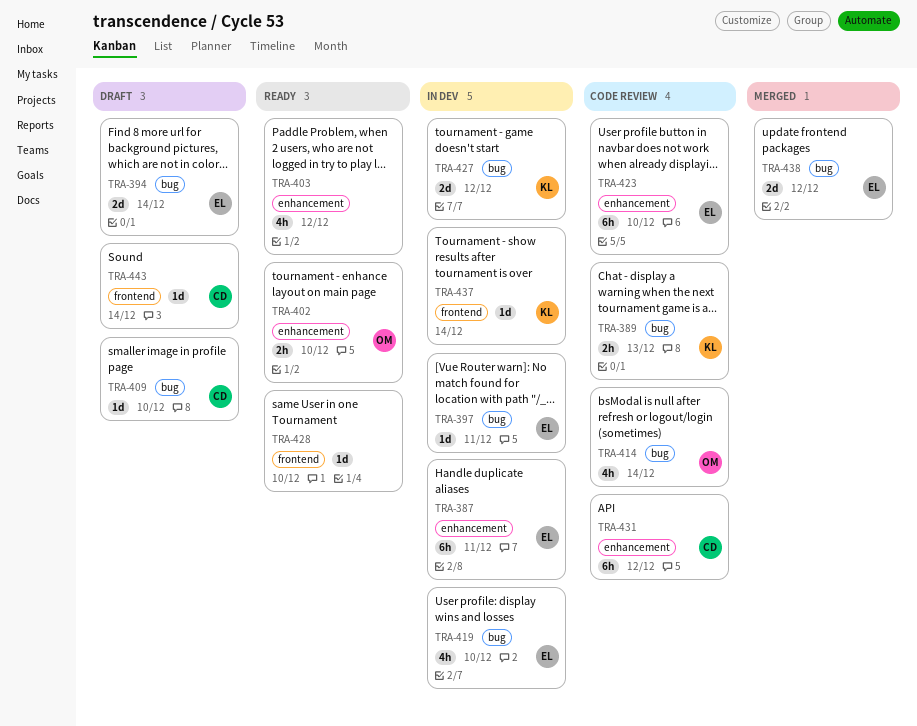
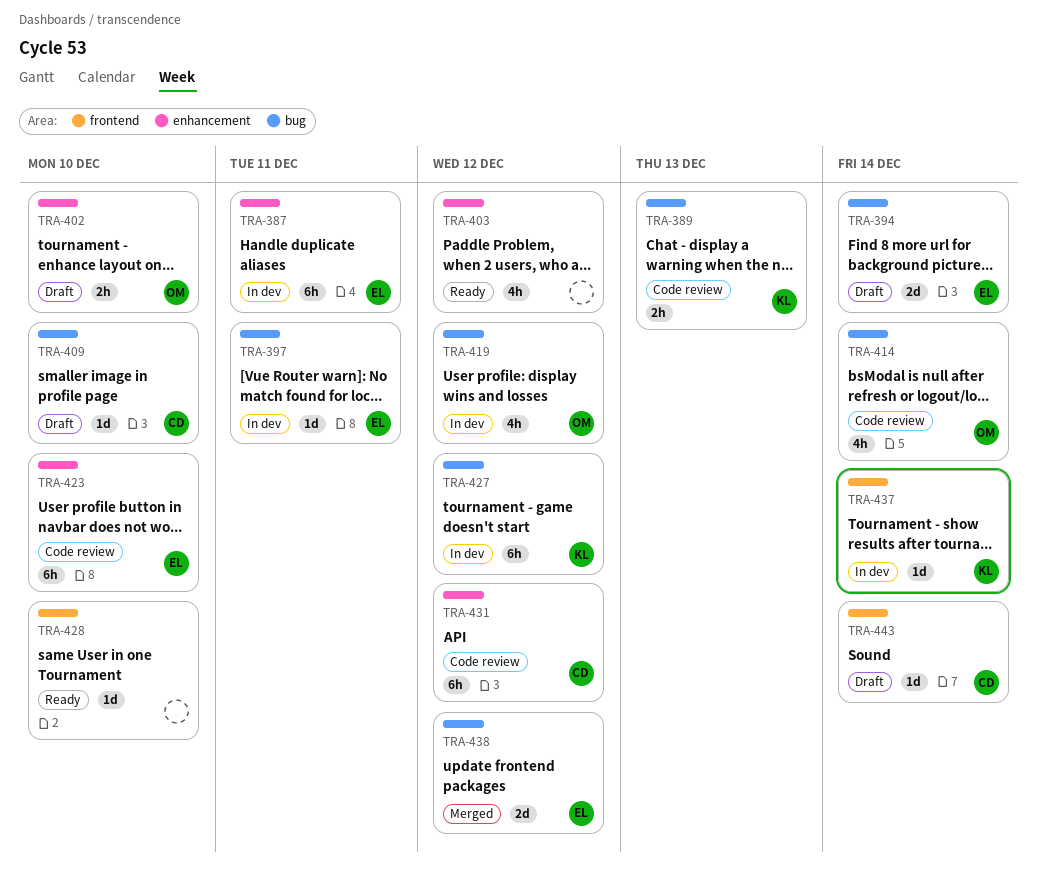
TRA-402, status: Ready -> Draft
TRA-419, owner: EL -> OM
TRA-419, due: Dec 10 -> Dec 12
TRA-427, estimate: 2d -> 6h

